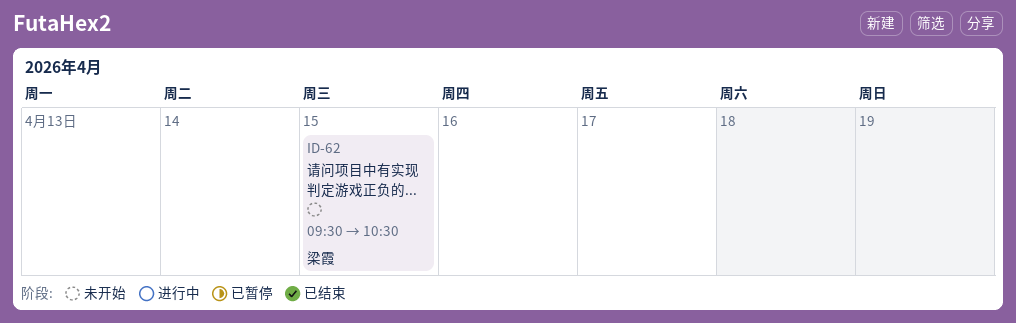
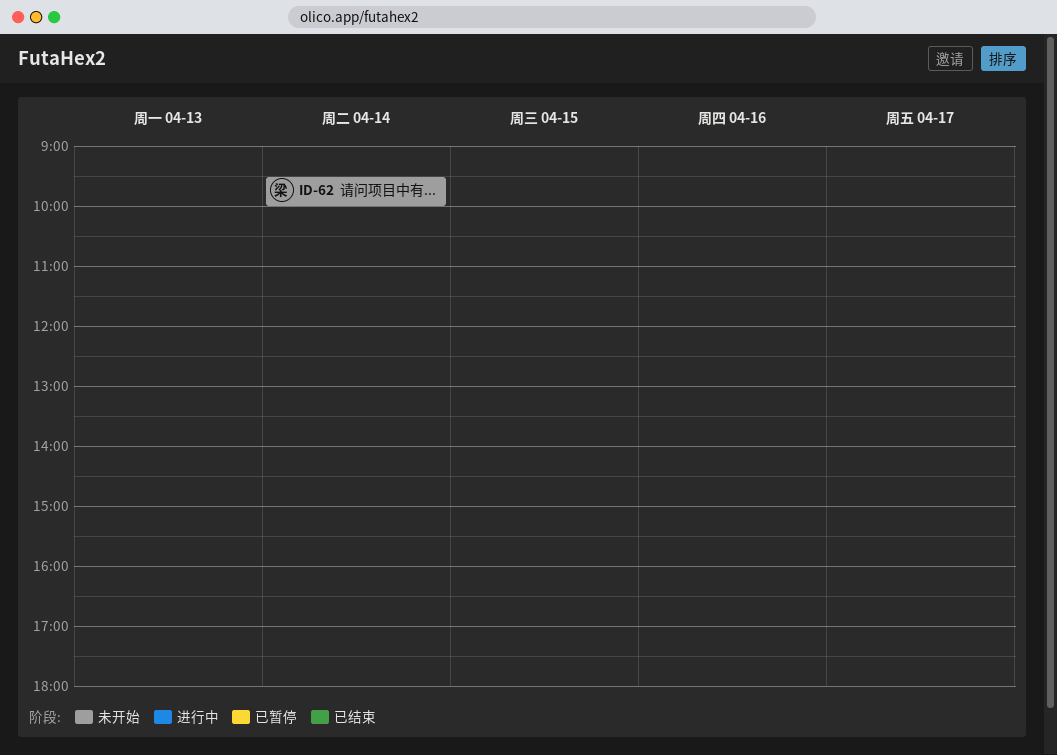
ID-62, day: Apr 15 -> Apr 14
ID-62, ends: 10:30 -> 10:00

